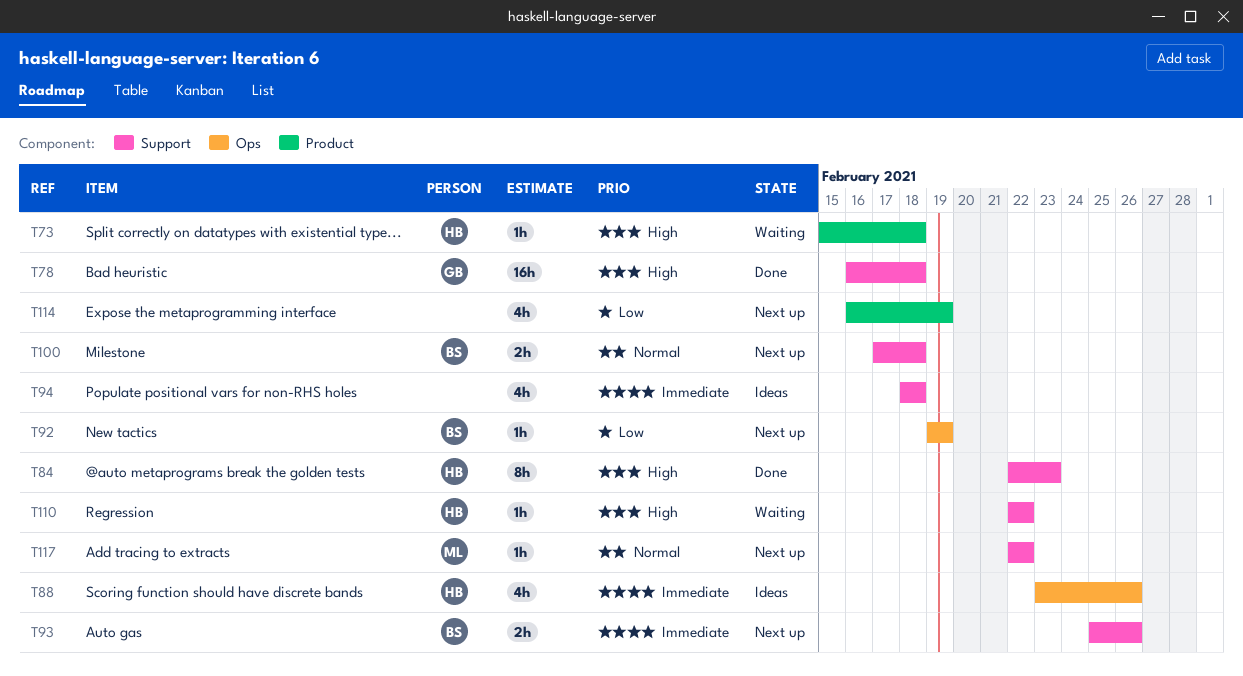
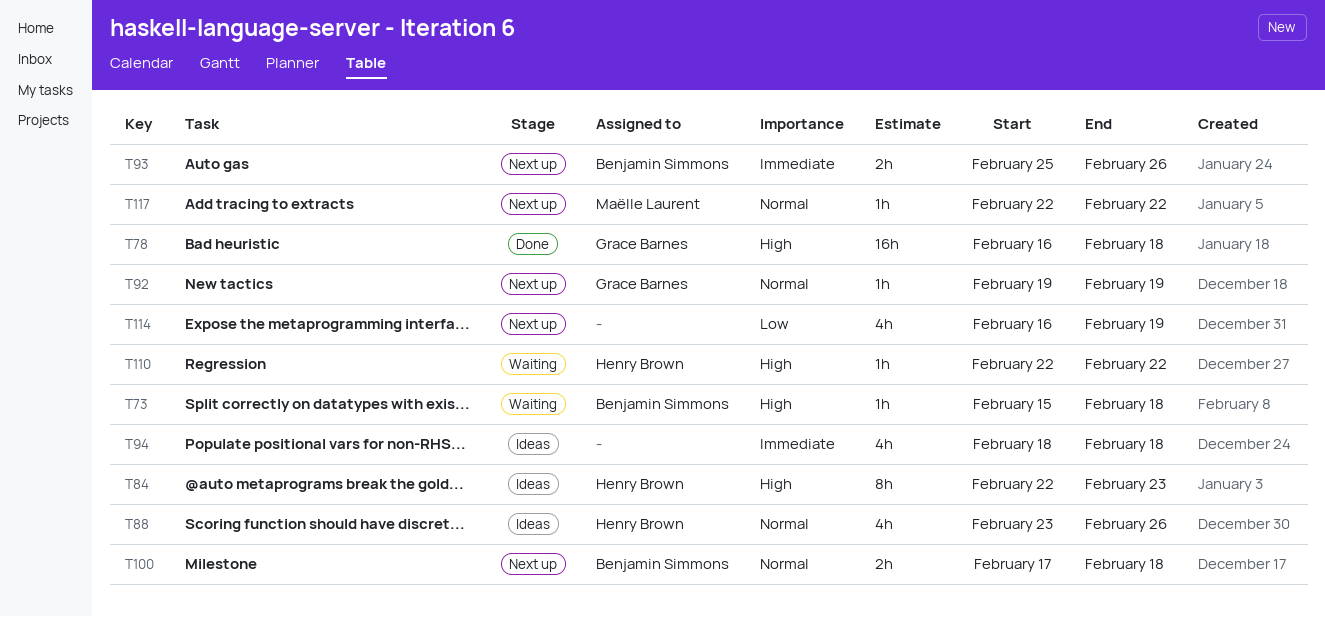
T73, owner: Henry Brown -> Benjamin Simmons
T84, status: Done -> Ideas
T88, priority: Immediate -> Normal
T92, owner: Benjamin Simmons -> Grace Barnes
T92, priority: Low -> Normal

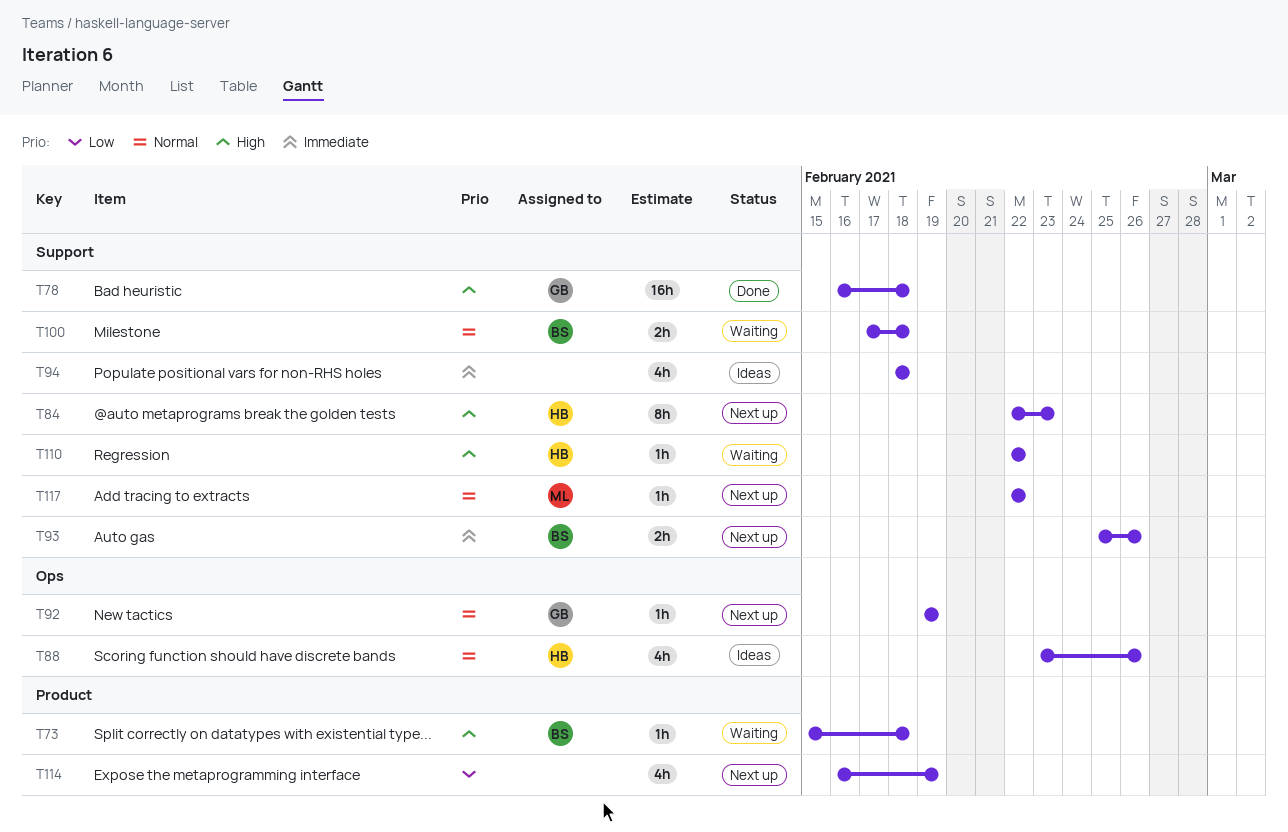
T84, status: Ideas -> Next up
T100, status: Next up -> Waiting

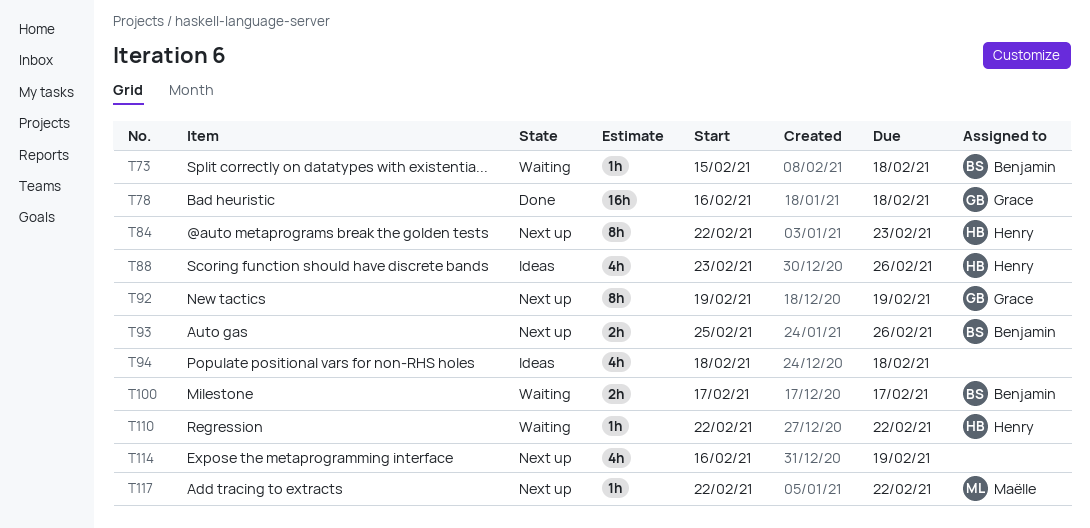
T92, estimate: 1h -> 8h
T100, due: Feb 18 -> Feb 17

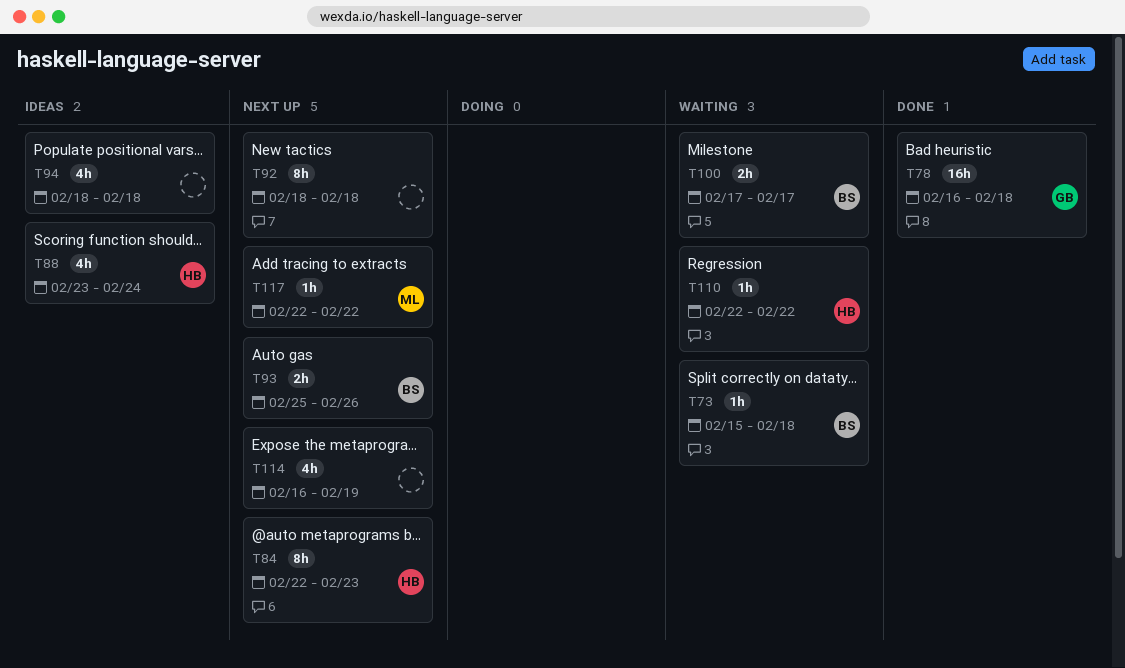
T88, due: Feb 26 -> Feb 24
T92, owner: Grace -> none
T92, start: Feb 19 -> Feb 18
T92, due: Feb 19 -> Feb 18

